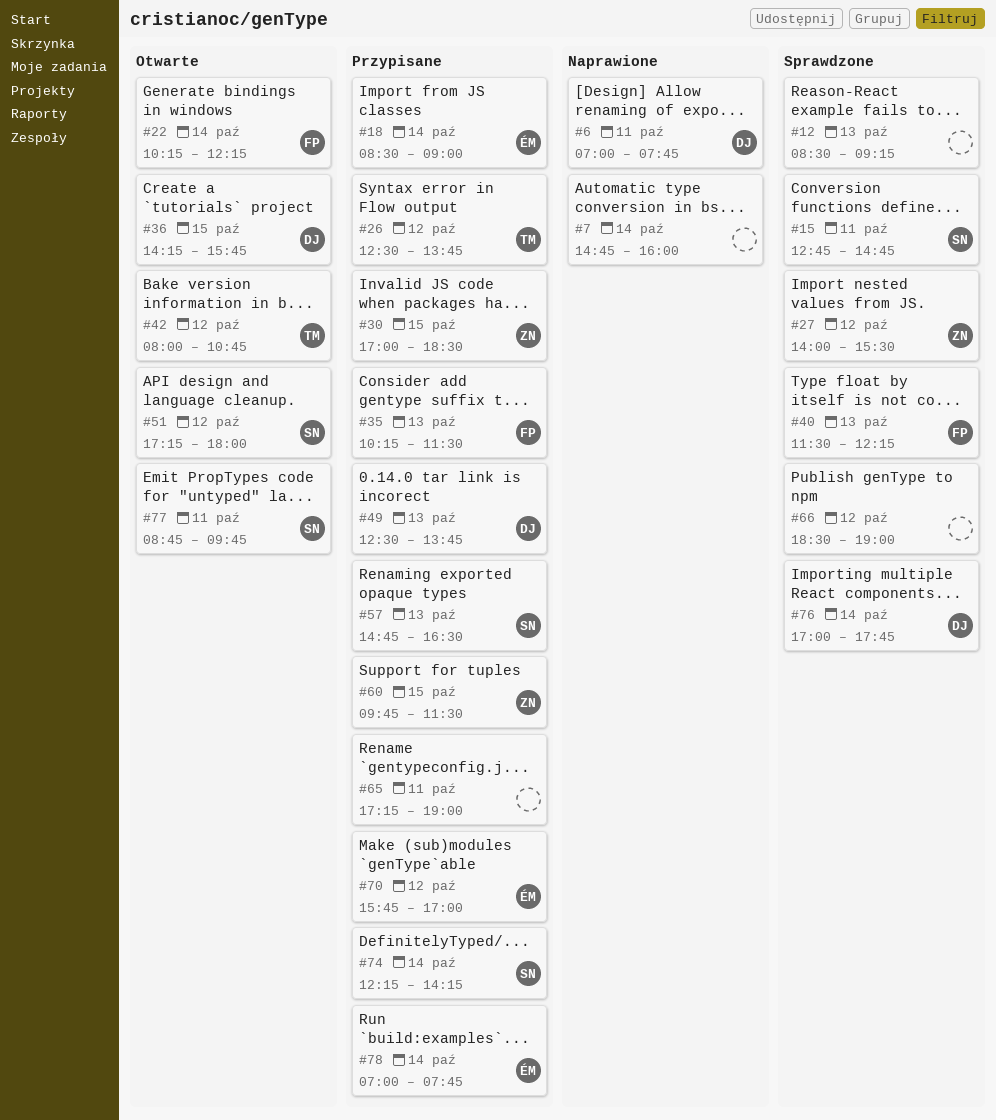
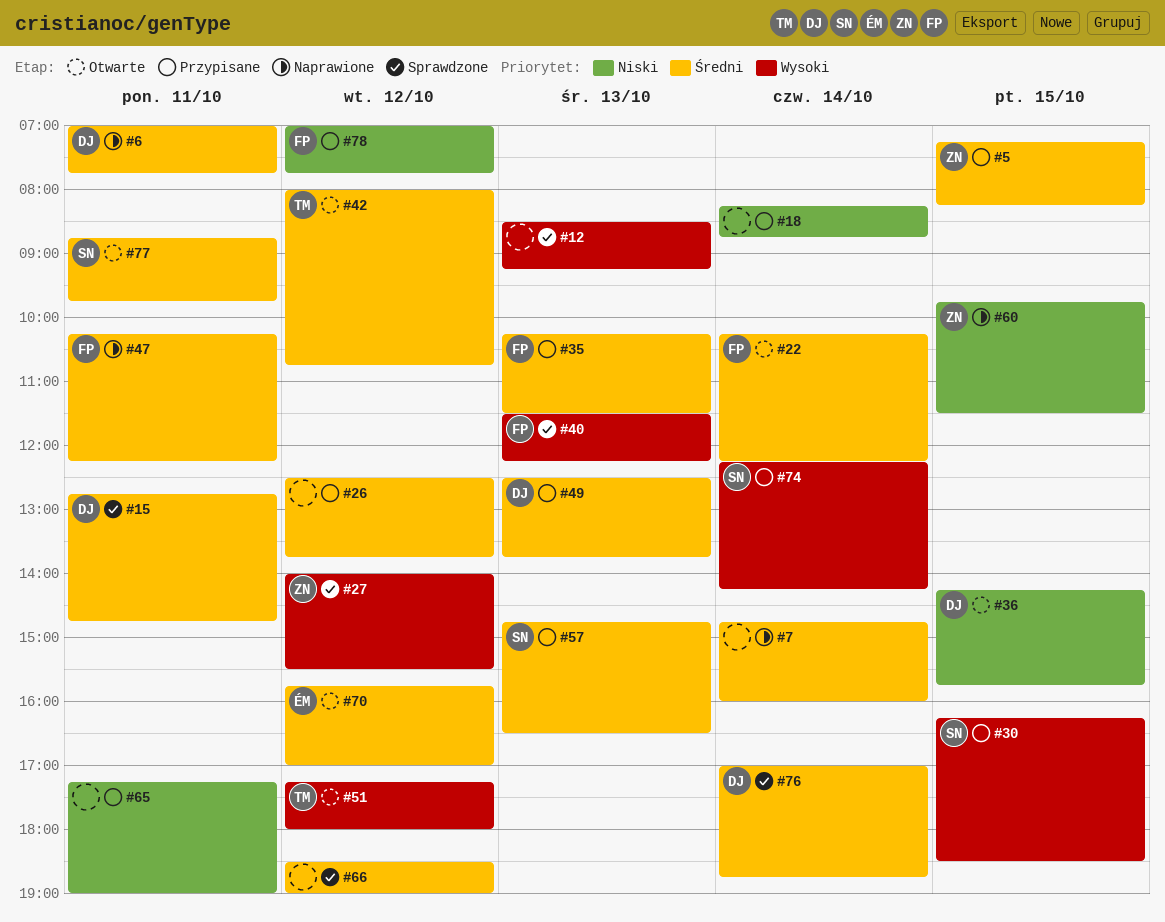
#5: none -> present
#15, owner: SN -> DJ
#18, owner: ÉM -> none
#18, begins: 08:30 -> 08:15
#18, ends: 09:00 -> 08:45
#26, owner: TM -> none
#30, owner: ZN -> SN
#30, begins: 17:00 -> 16:15
#47: none -> present
#51, owner: SN -> TM
#60, status: Przypisane -> Naprawione
#70, status: Przypisane -> Otwarte
#76, ends: 17:45 -> 18:45
#78, owner: ÉM -> FP
#78, day: Oct 14 -> Oct 12

